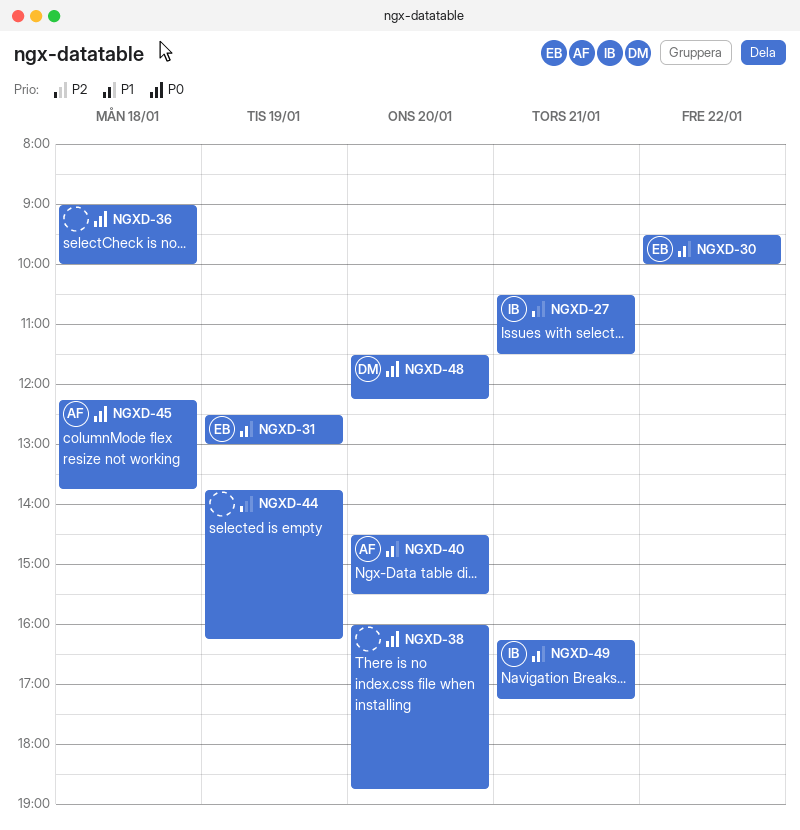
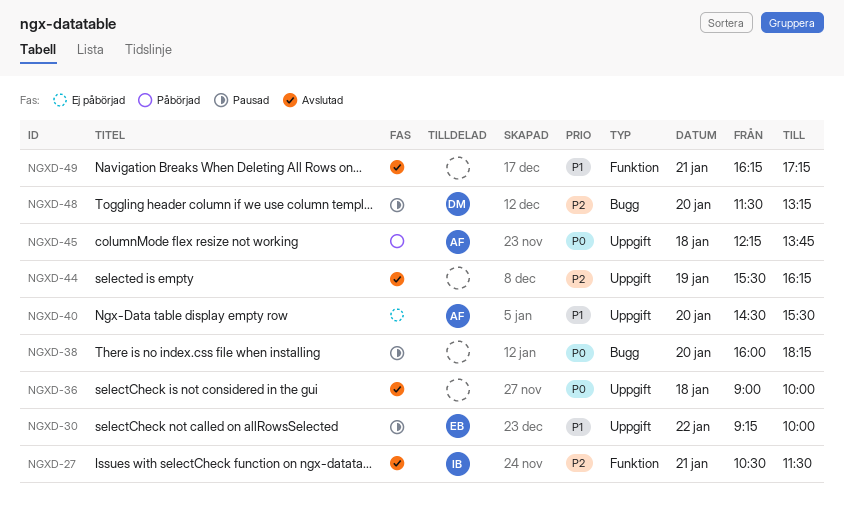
NGXD-30, begins: 09:30 -> 09:15
NGXD-31: present -> none
NGXD-38, ends: 18:45 -> 18:15
NGXD-44, begins: 13:45 -> 15:30
NGXD-48, priority: P0 -> P2
NGXD-48, ends: 12:15 -> 13:15
NGXD-49, owner: IB -> none

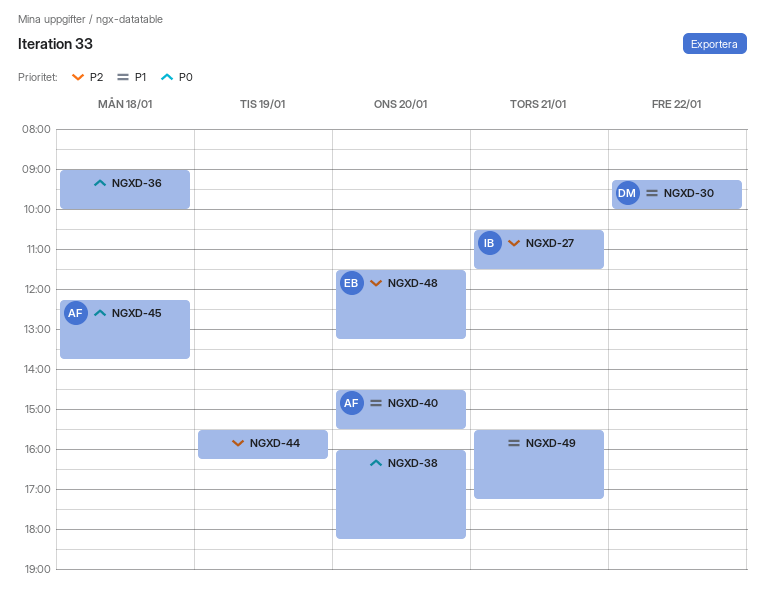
NGXD-30, owner: EB -> DM
NGXD-48, owner: DM -> EB
NGXD-49, begins: 16:15 -> 15:30

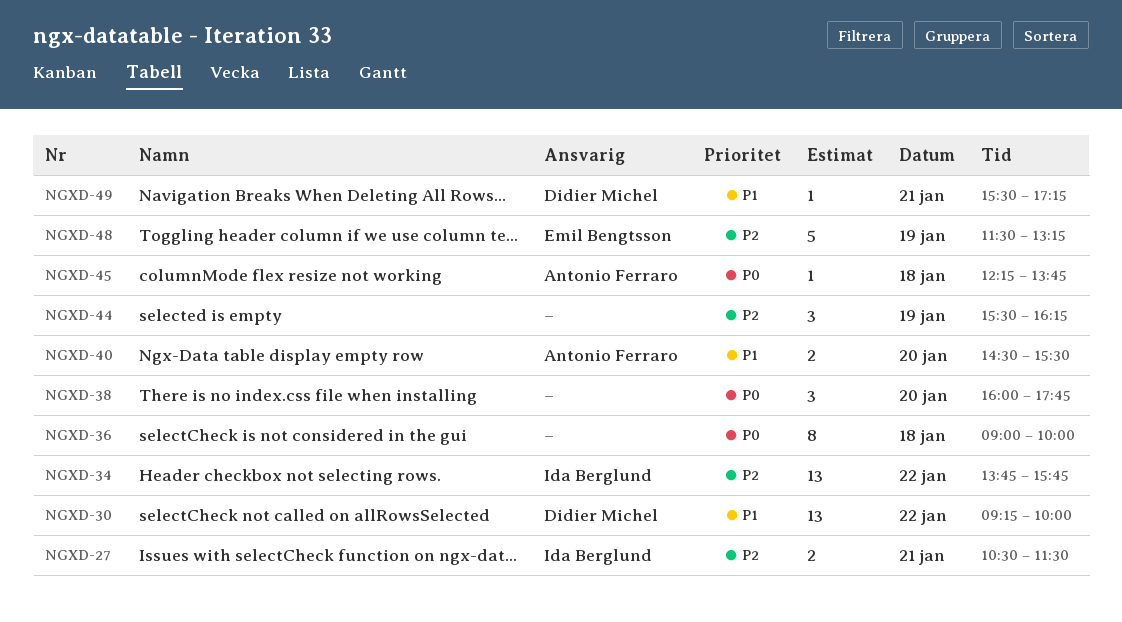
NGXD-34: none -> present
NGXD-38, ends: 18:15 -> 17:45
NGXD-48, day: Jan 20 -> Jan 19
NGXD-49, owner: none -> Didier Michel

